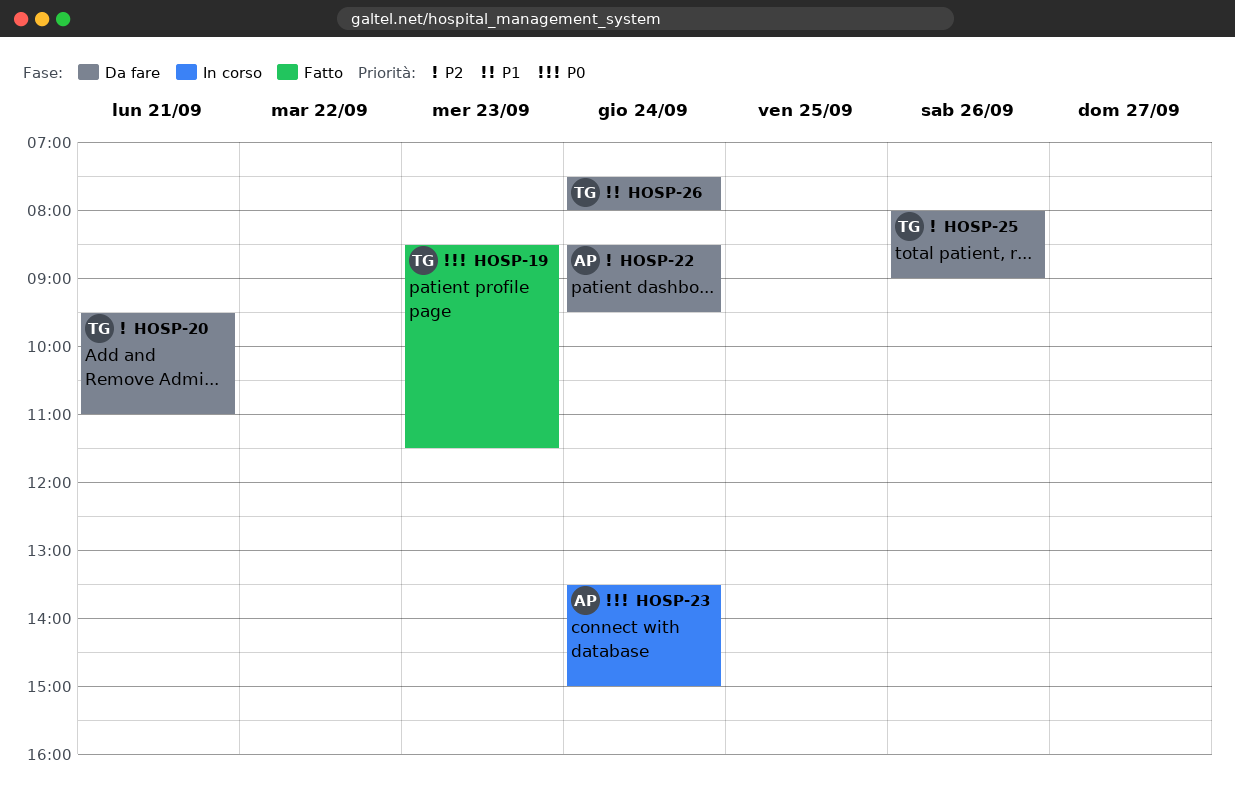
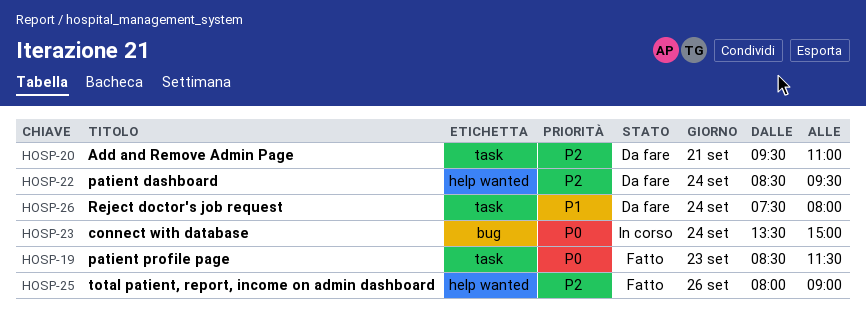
HOSP-25, status: Da fare -> Fatto

